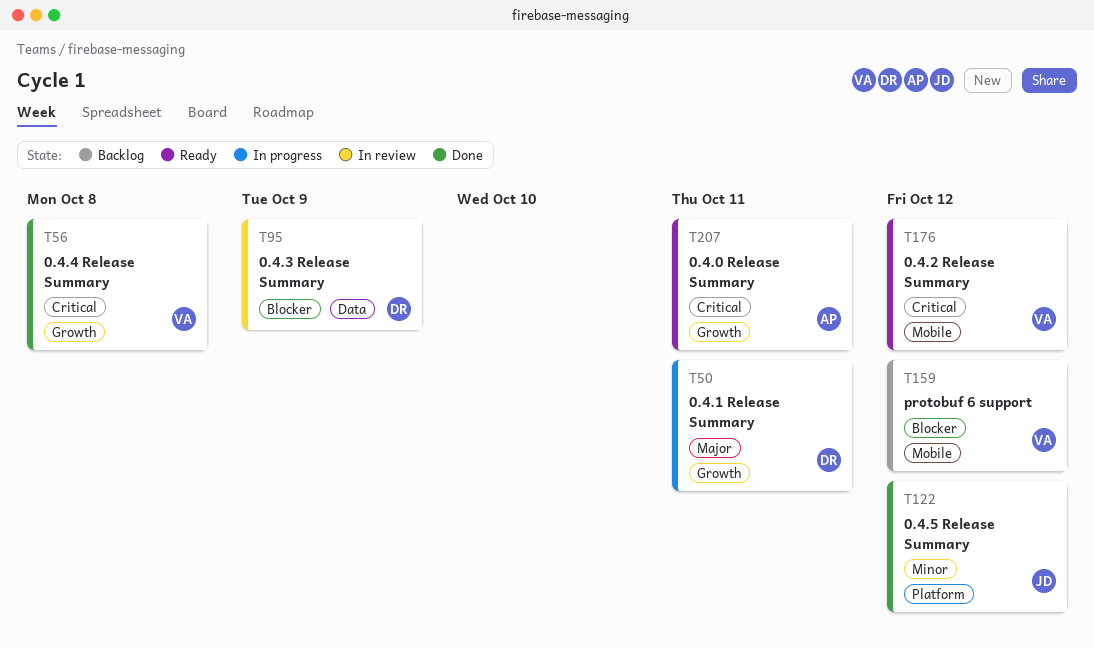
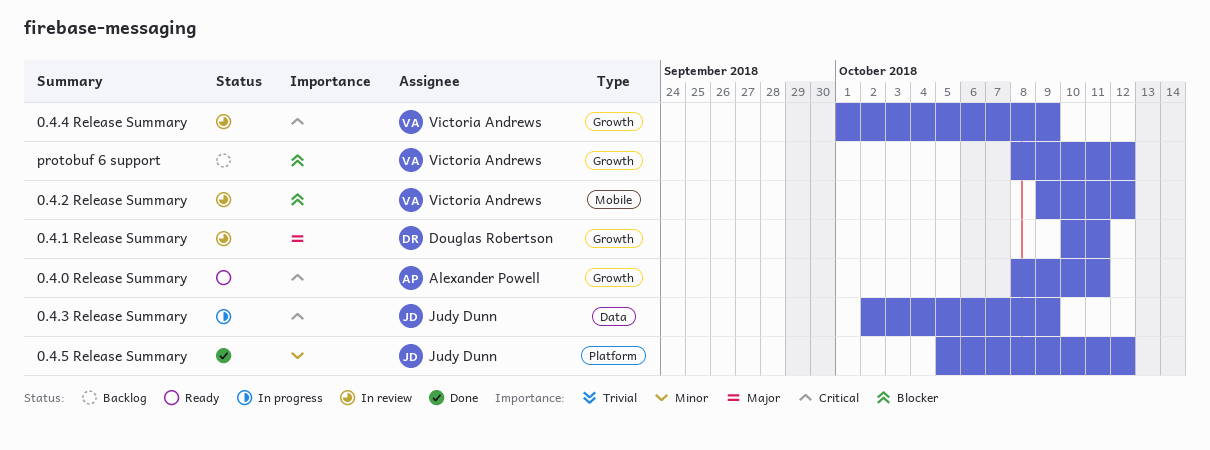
0.4.1 Release Summary, status: In progress -> In review
0.4.2 Release Summary, status: Ready -> In review
0.4.2 Release Summary, priority: Critical -> Blocker
0.4.3 Release Summary, status: In review -> In progress
0.4.3 Release Summary, owner: Douglas Robertson -> Judy Dunn
0.4.3 Release Summary, priority: Blocker -> Critical
0.4.4 Release Summary, status: Done -> In review
0.4.4 Release Summary, due: Oct 8 -> Oct 9
protobuf 6 support, label: Mobile -> Growth

